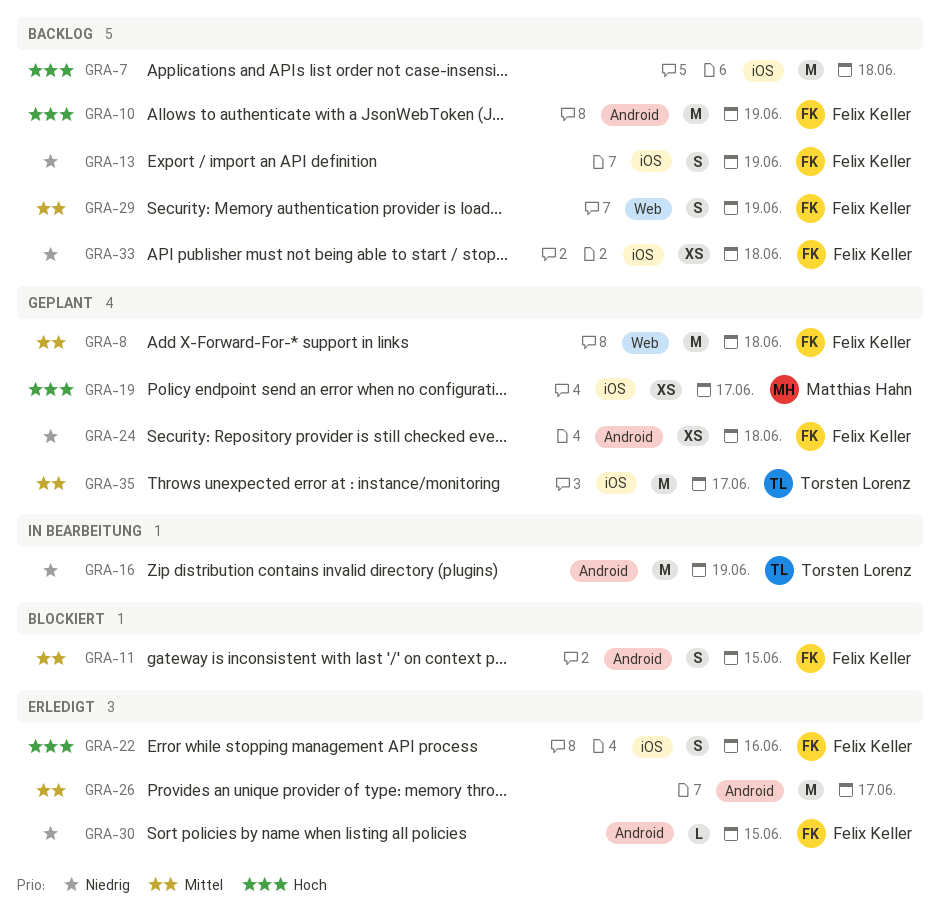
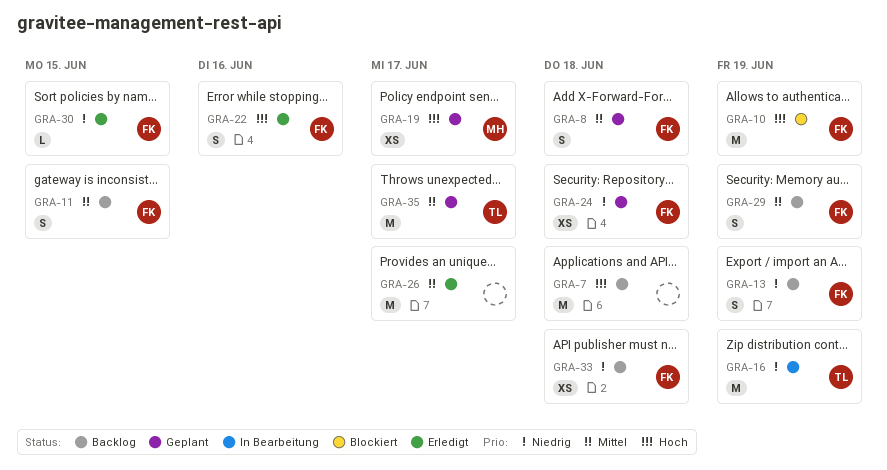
GRA-8, estimate: M -> S
GRA-10, status: Backlog -> Blockiert
GRA-11, status: Blockiert -> Backlog

